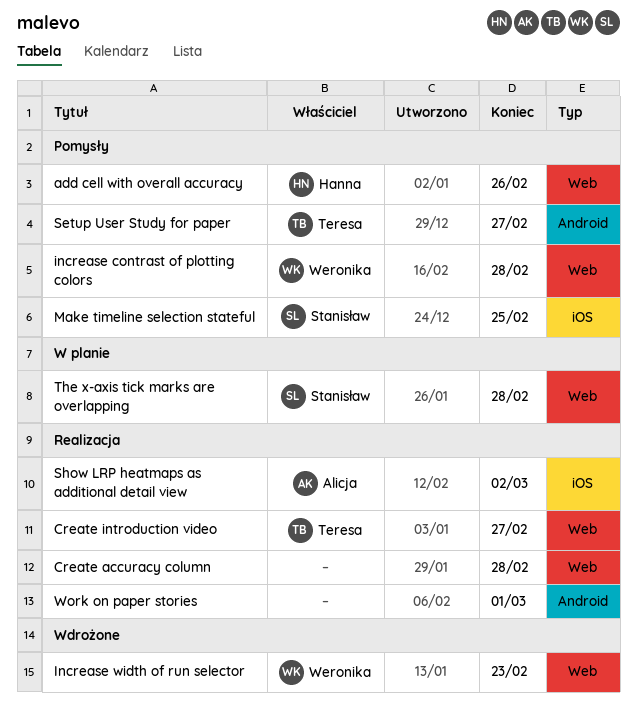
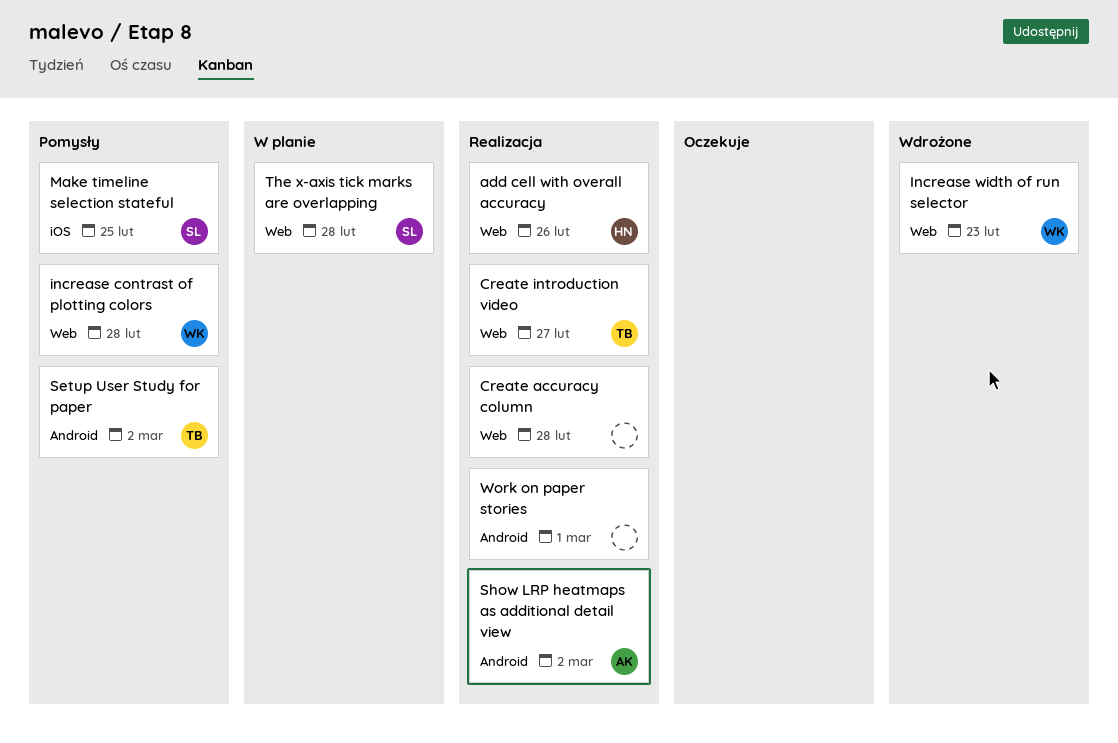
add cell with overall accuracy, status: Pomysły -> Realizacja
Setup User Study for paper, due: Feb 27 -> Mar 2
Show LRP heatmaps as additional detail view, label: iOS -> Android

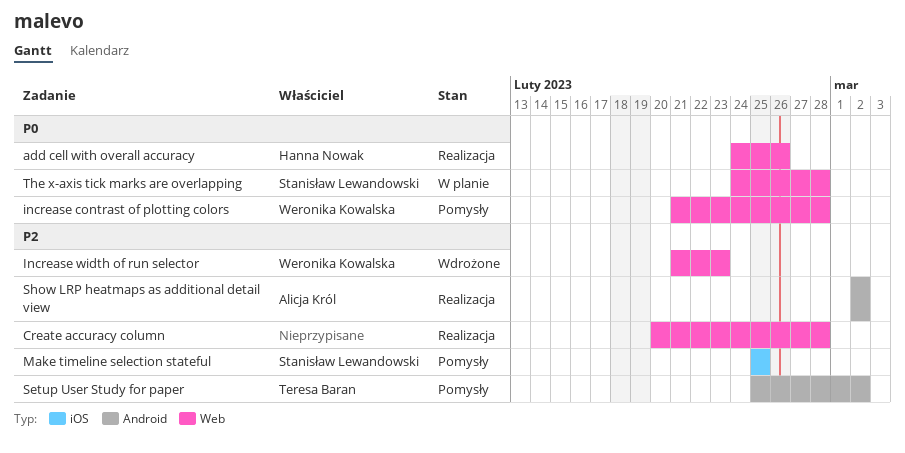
Create introduction video: present -> none
Work on paper stories: present -> none

